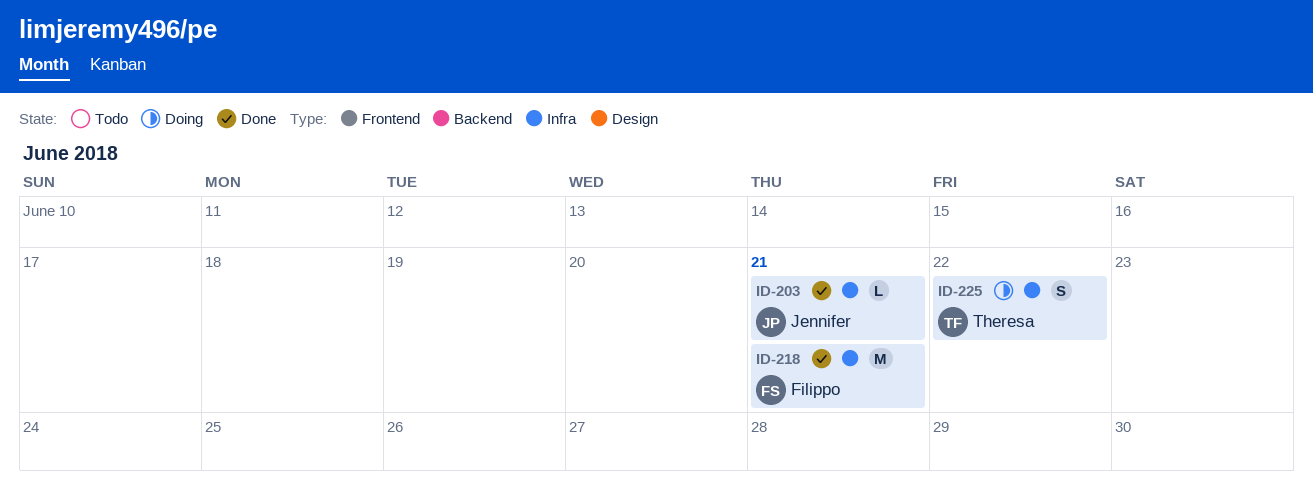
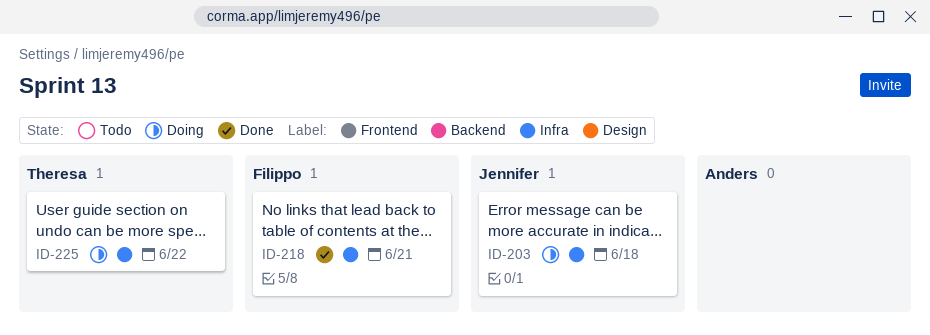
ID-203, status: Done -> Doing
ID-203, due: Jun 21 -> Jun 18

